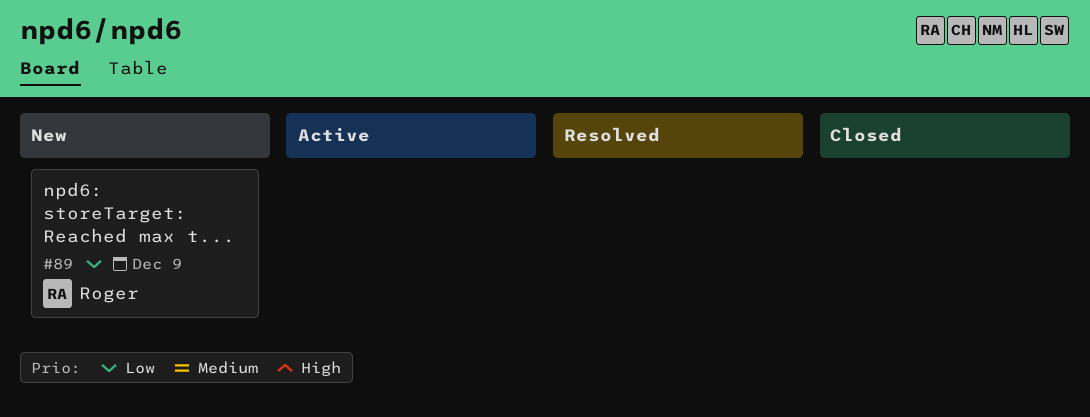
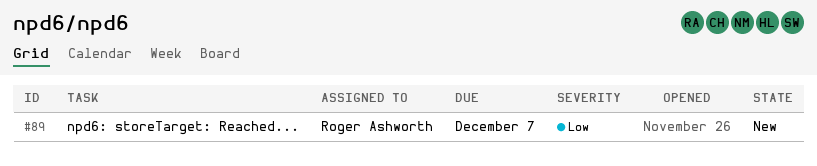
#89, due: Dec 9 -> Dec 7

